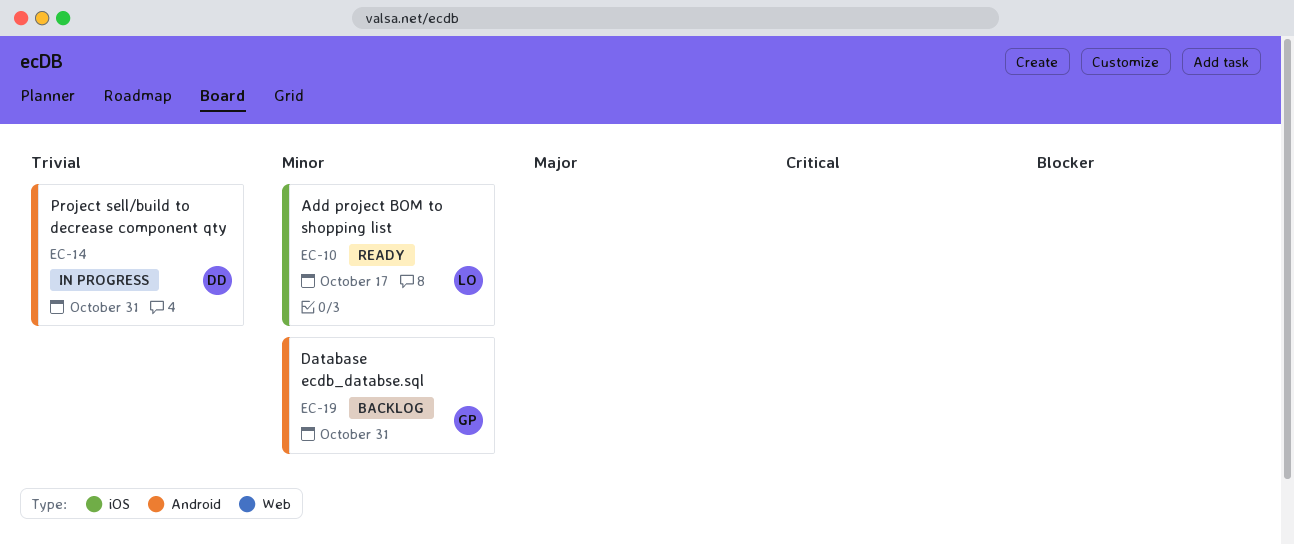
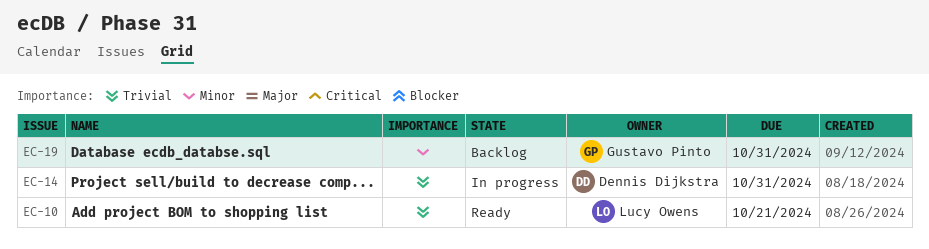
EC-10, priority: Minor -> Trivial
EC-10, due: Oct 17 -> Oct 21

